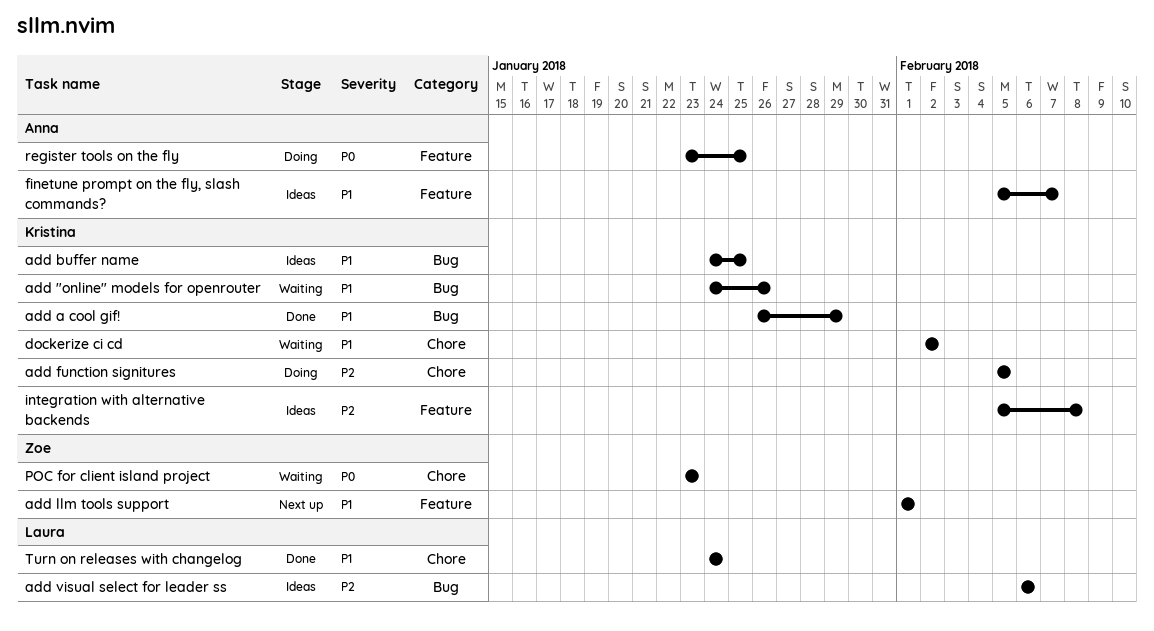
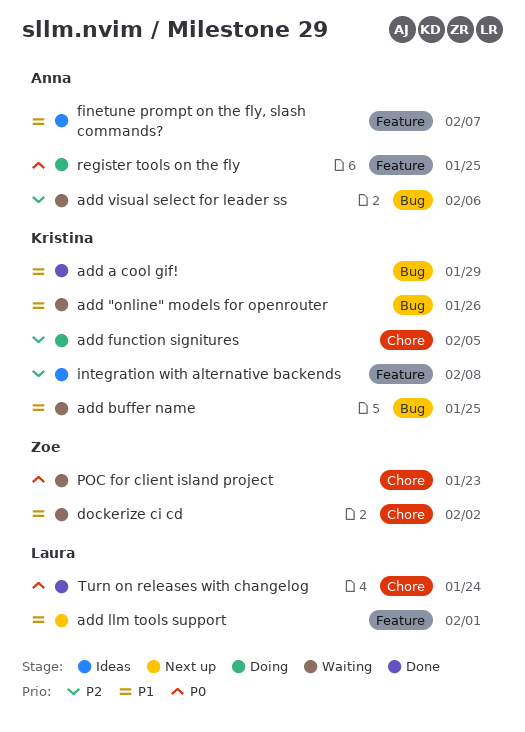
add buffer name, status: Ideas -> Waiting
add llm tools support, owner: Zoe -> Laura
add visual select for leader ss, status: Ideas -> Waiting
add visual select for leader ss, owner: Laura -> Anna
dockerize ci cd, owner: Kristina -> Zoe
Turn on releases with changelog, priority: P1 -> P0

